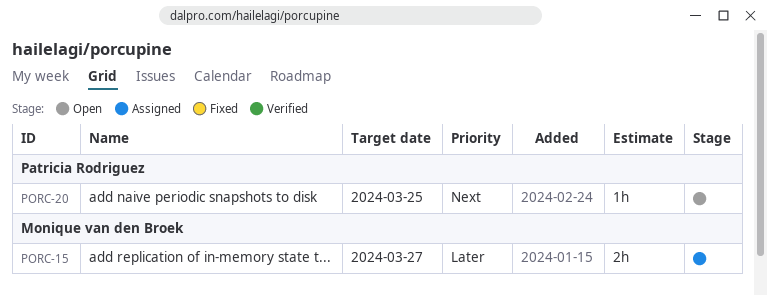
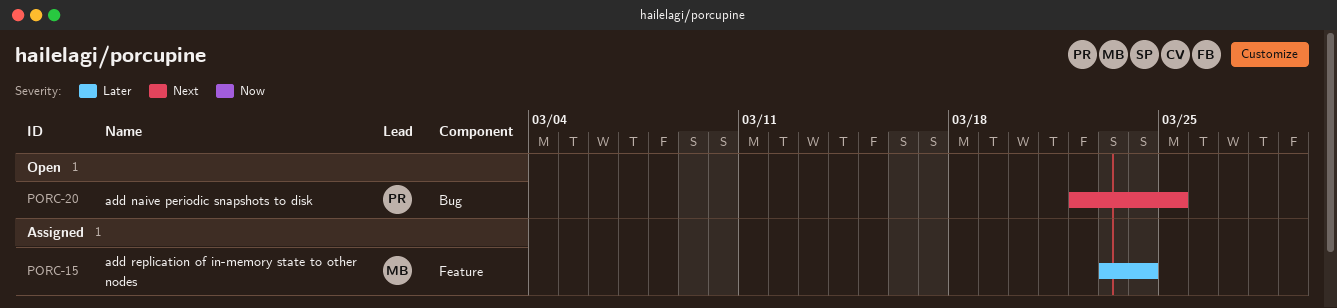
PORC-15, due: Mar 27 -> Mar 24

